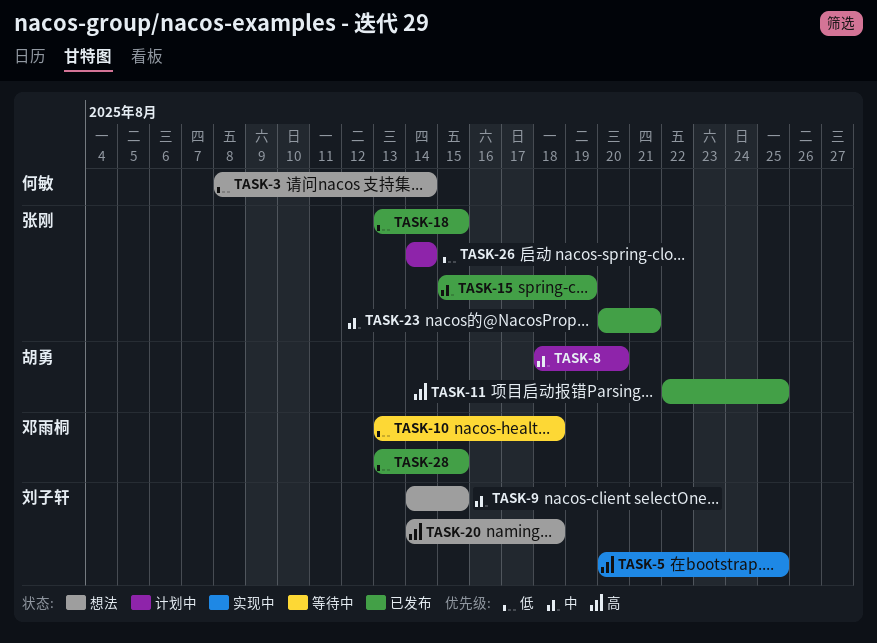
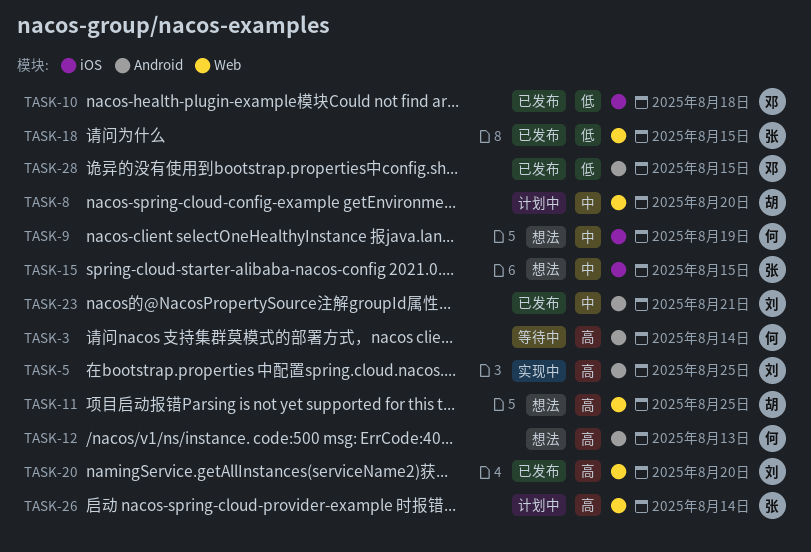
TASK-3, status: 想法 -> 等待中
TASK-3, priority: 低 -> 高
TASK-9, owner: 刘子轩 -> 何敏
TASK-9, due: Aug 15 -> Aug 19
TASK-10, status: 等待中 -> 已发布
TASK-11, status: 已发布 -> 想法
TASK-12: none -> present
TASK-15, status: 已发布 -> 想法
TASK-15, due: Aug 19 -> Aug 15
TASK-20, status: 想法 -> 已发布
TASK-20, due: Aug 18 -> Aug 20
TASK-23, owner: 张刚 -> 刘子轩
TASK-26, priority: 低 -> 高

